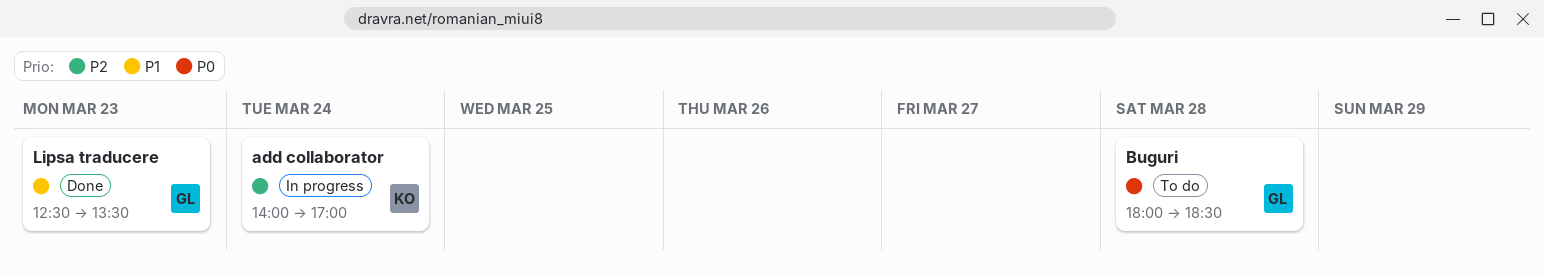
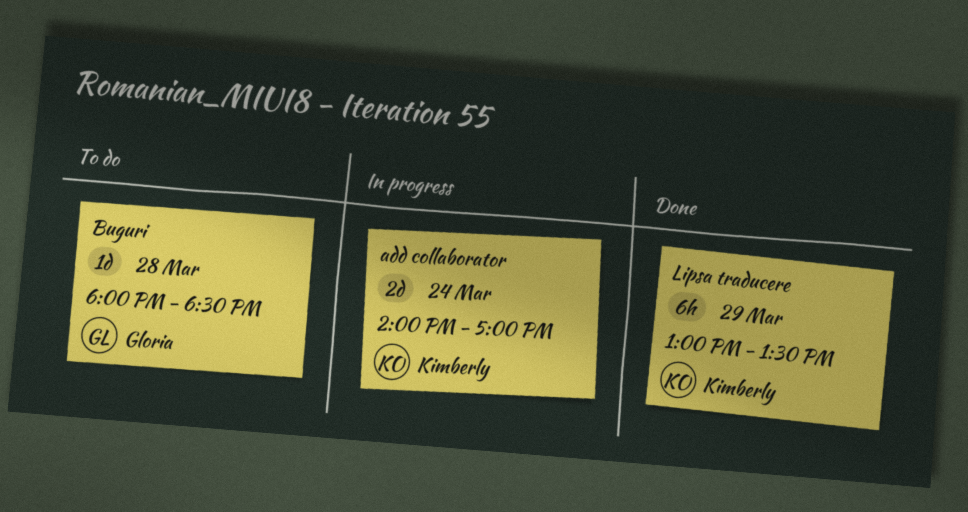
Lipsa traducere, owner: Gloria -> Kimberly
Lipsa traducere, day: Mar 23 -> Mar 29
Lipsa traducere, begins: 12:30 -> 13:00

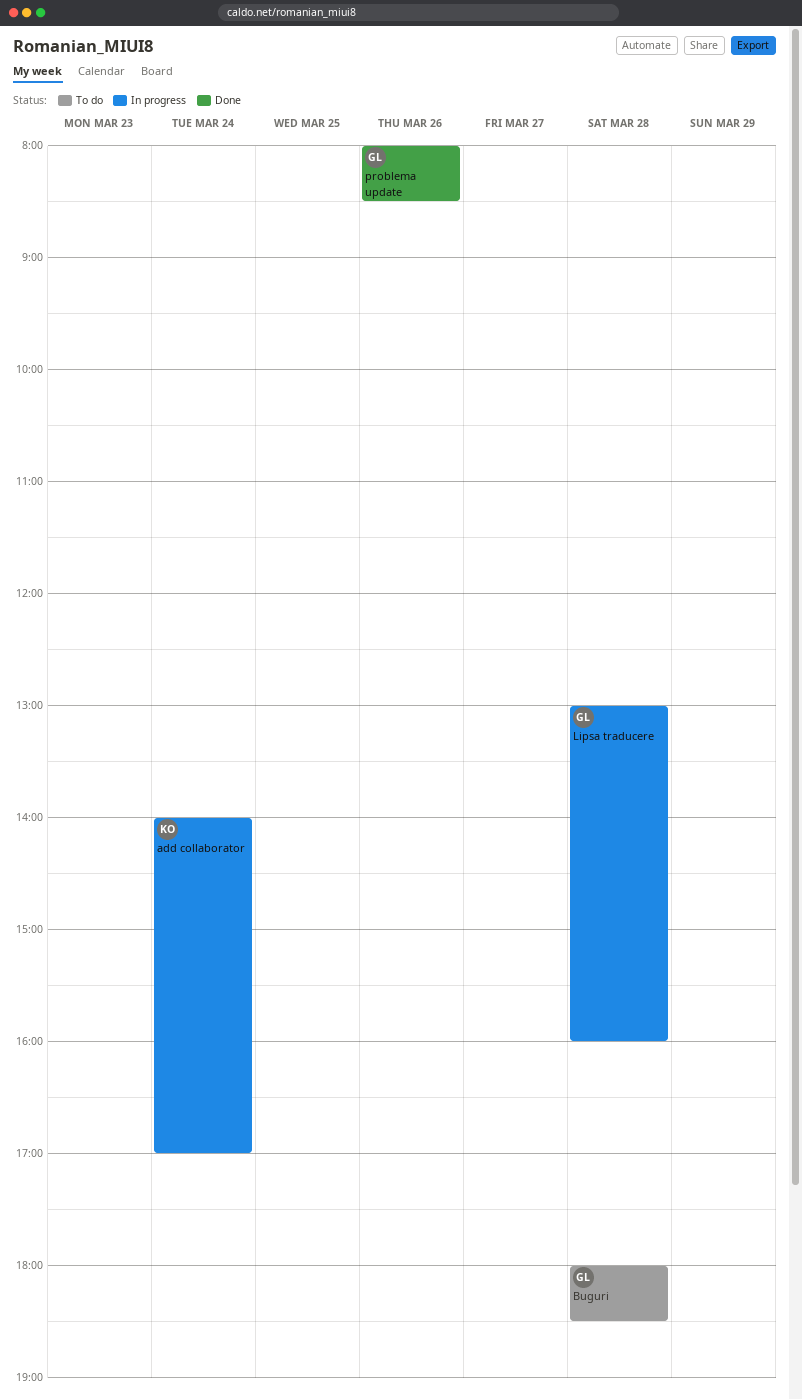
Lipsa traducere, status: Done -> In progress
Lipsa traducere, owner: Kimberly -> Gloria
Lipsa traducere, day: Mar 29 -> Mar 28
Lipsa traducere, ends: 13:30 -> 16:00
problema update: none -> present

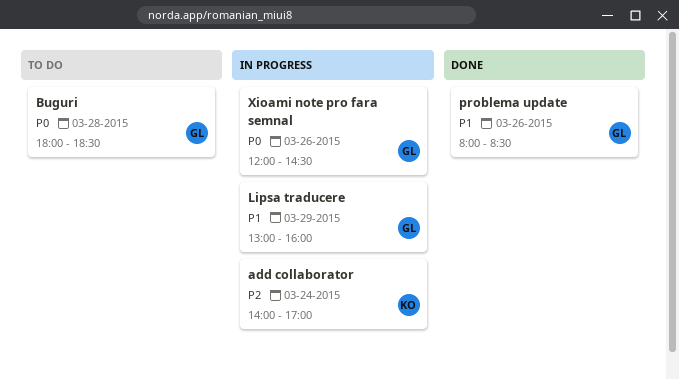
Lipsa traducere, day: Mar 28 -> Mar 29
Xioami note pro fara semnal: none -> present

